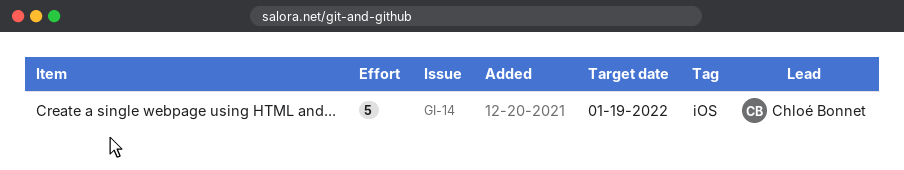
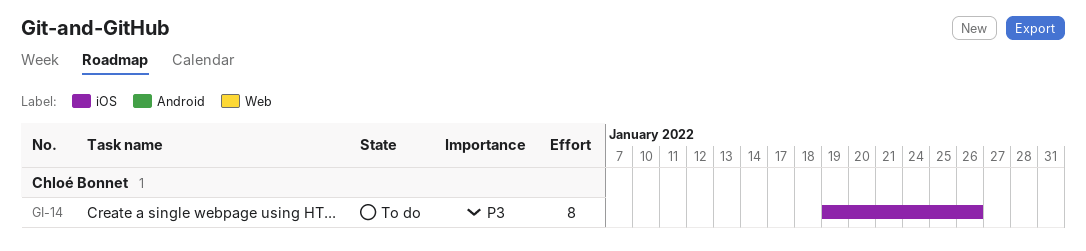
GI-14, estimate: 5 -> 8
GI-14, due: Jan 19 -> Jan 26

